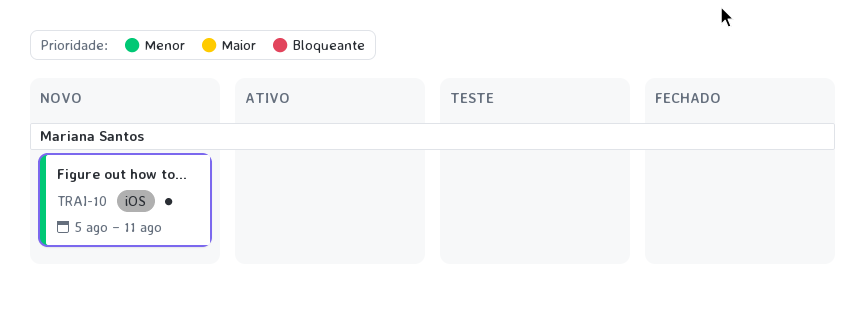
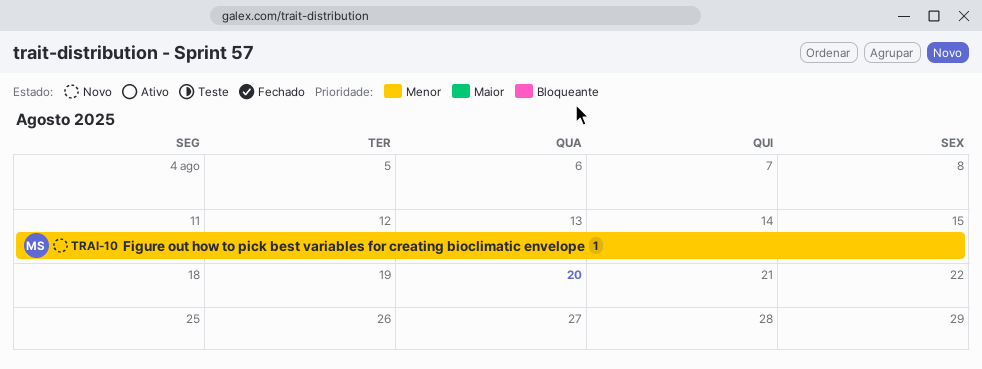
TRAI-10, start: Aug 5 -> Aug 11
TRAI-10, due: Aug 11 -> Aug 15

